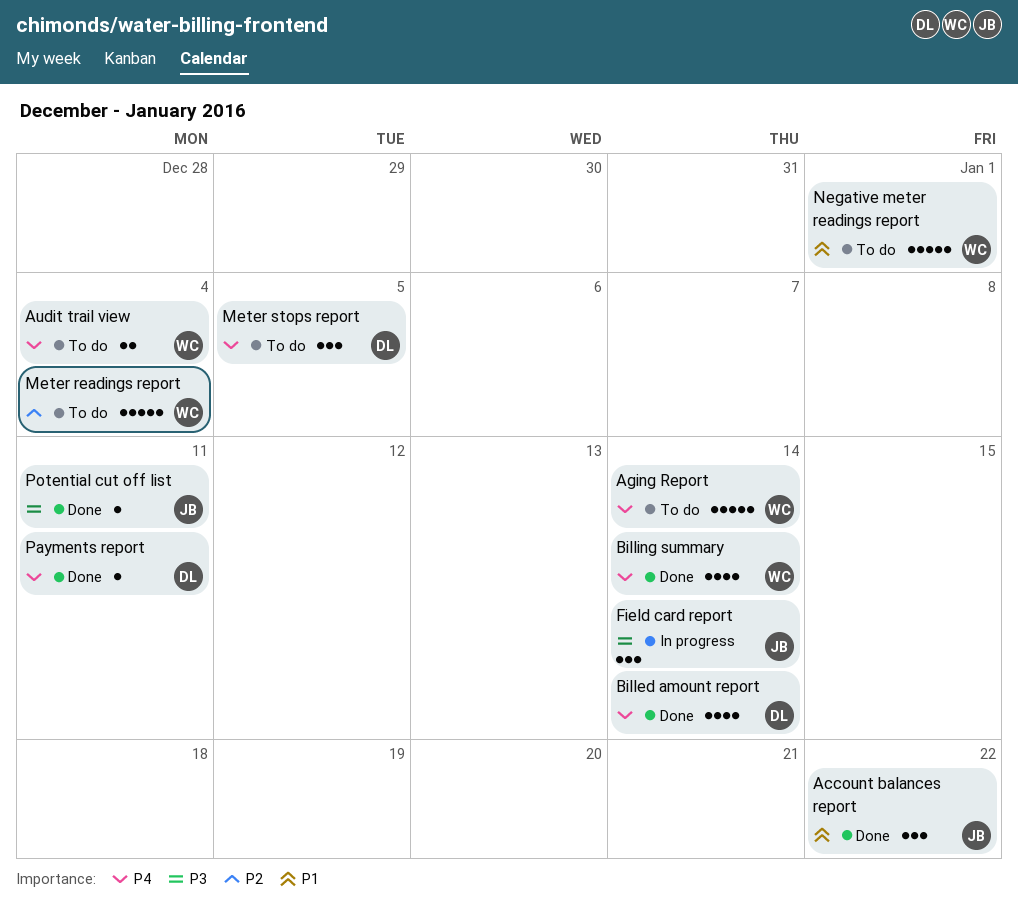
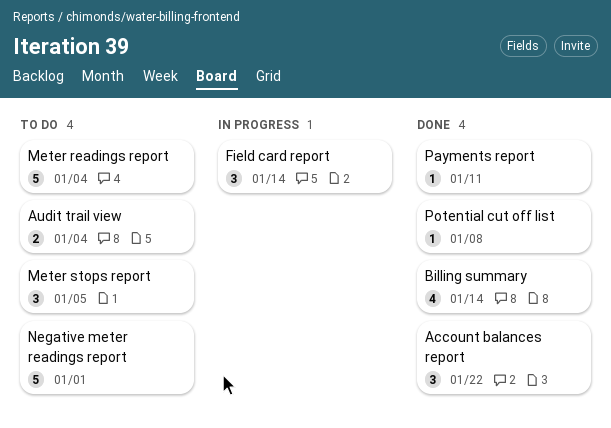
Aging Report: present -> none
Billed amount report: present -> none
Potential cut off list, due: Jan 11 -> Jan 8

